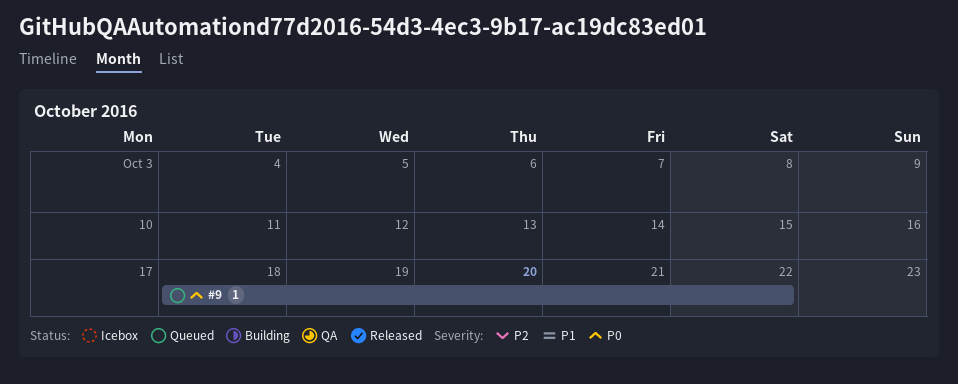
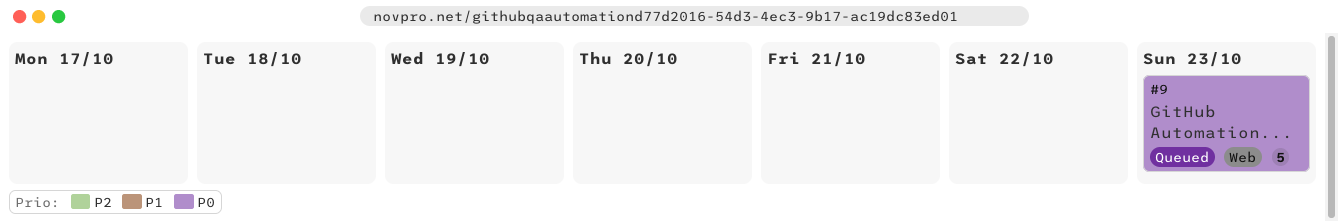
#9, estimate: 1 -> 5
#9, due: Oct 22 -> Oct 23

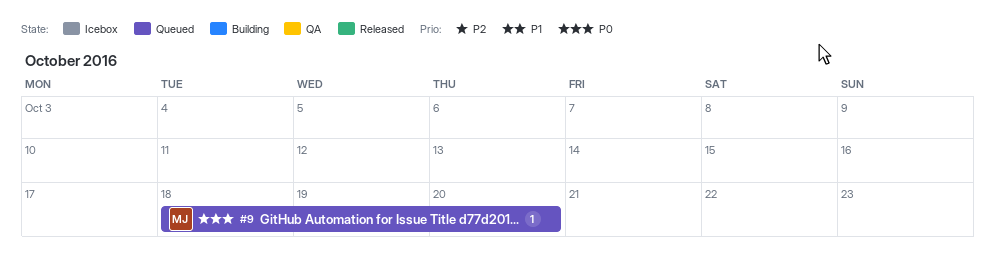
#9, estimate: 5 -> 1
#9, due: Oct 23 -> Oct 20

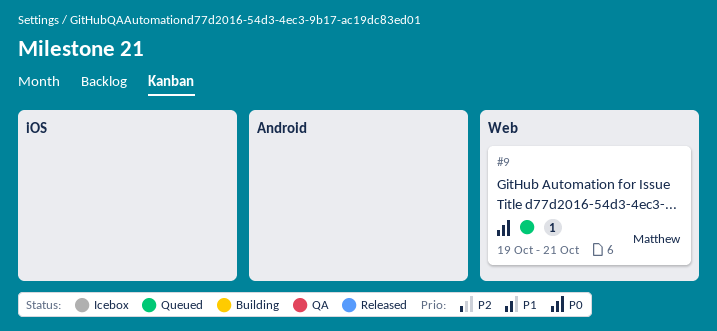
#9, start: Oct 18 -> Oct 19
#9, due: Oct 20 -> Oct 21

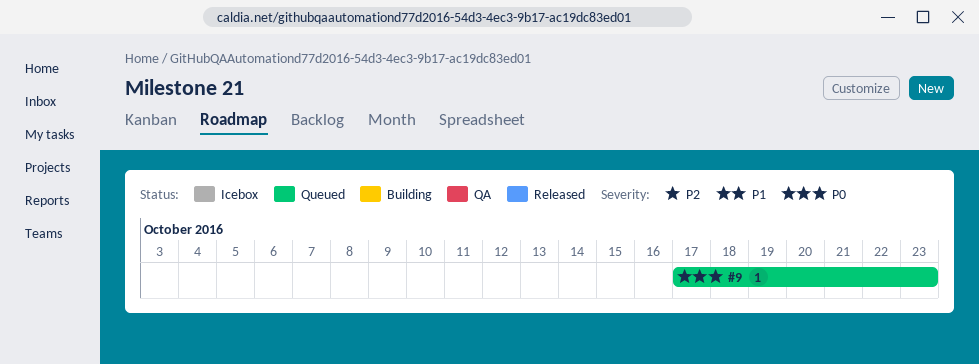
#9, start: Oct 19 -> Oct 17
#9, due: Oct 21 -> Oct 23

